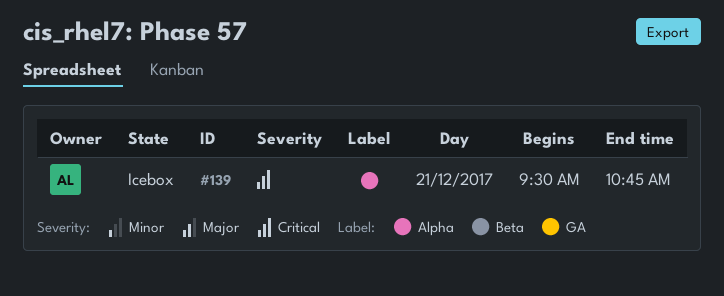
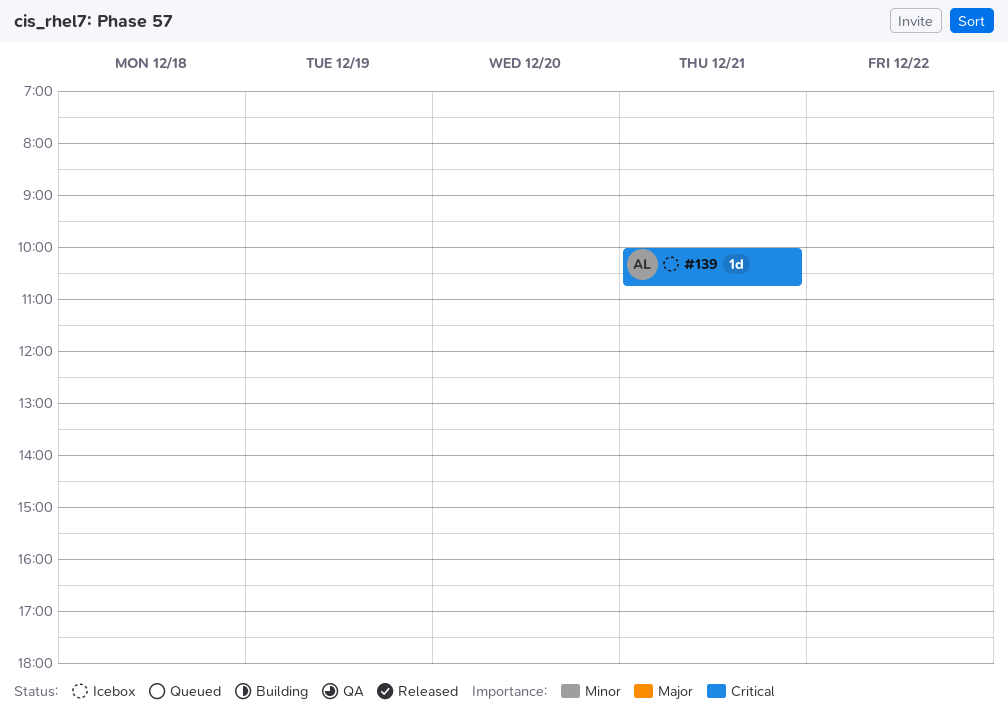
#139, begins: 09:30 -> 10:00

